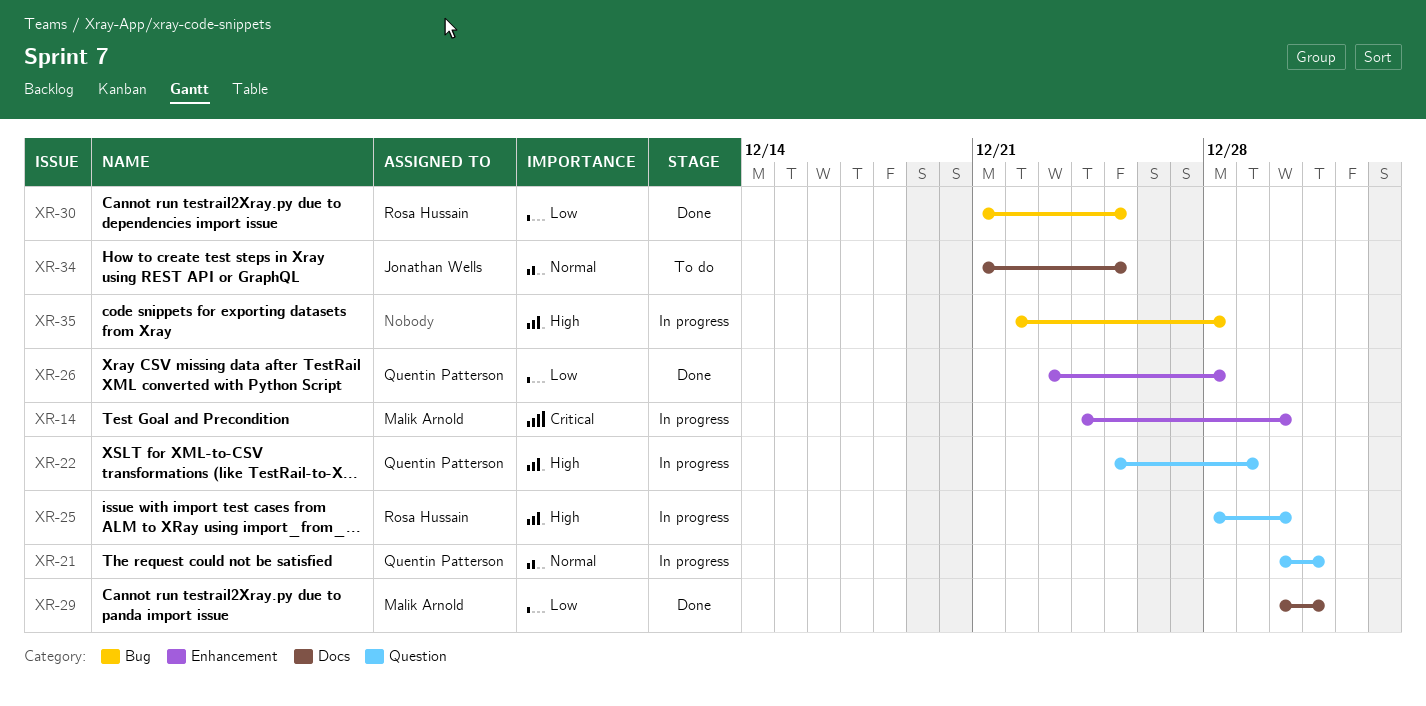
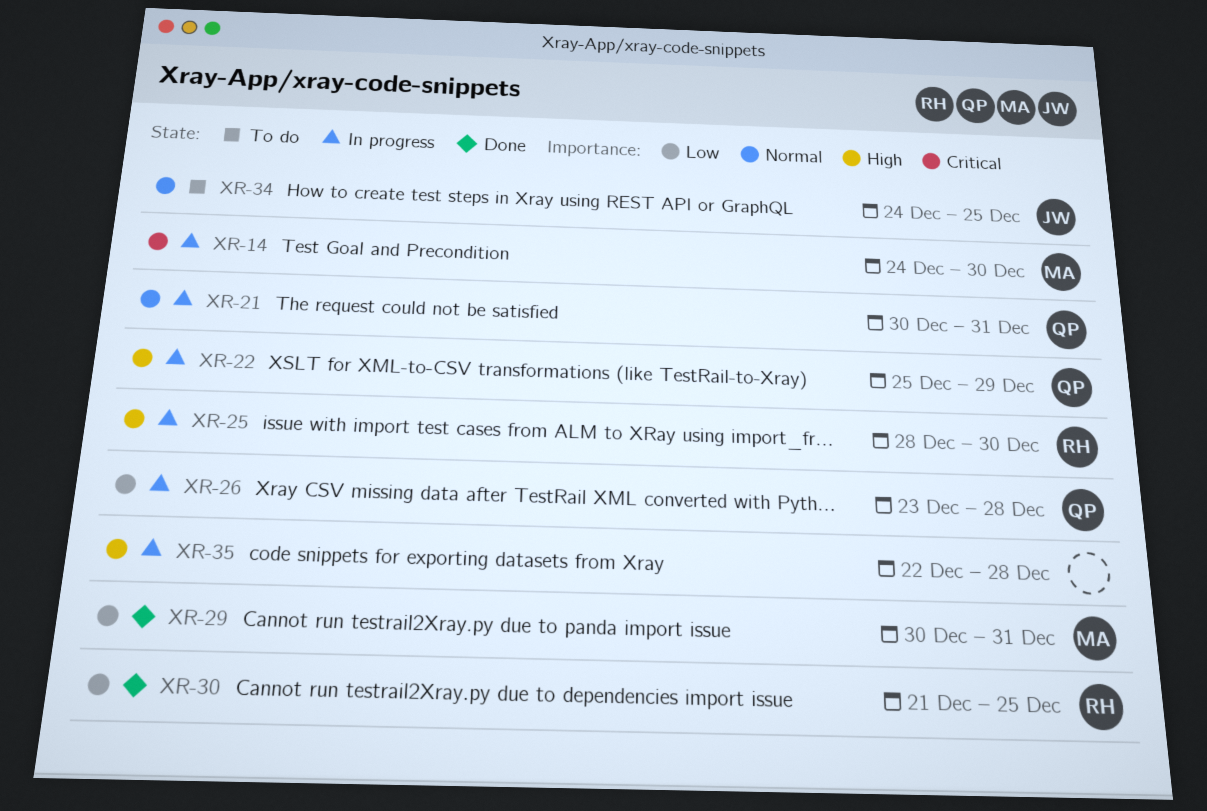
XR-26, status: Done -> In progress
XR-34, start: Dec 21 -> Dec 24

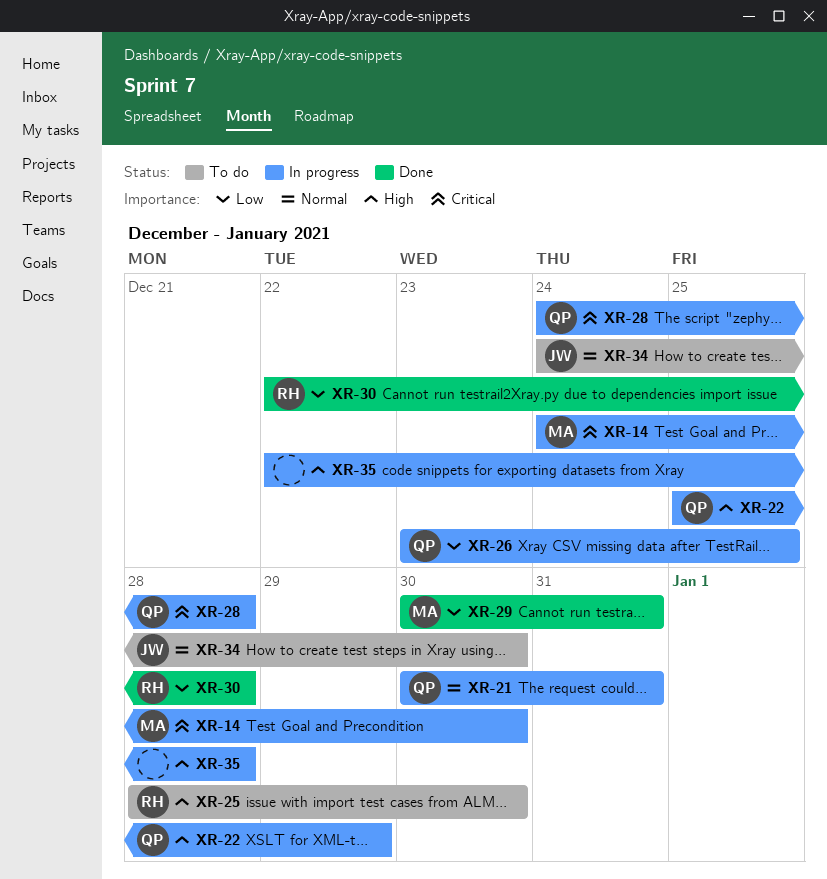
XR-25, status: In progress -> To do
XR-26, due: Dec 28 -> Dec 25
XR-28: none -> present
XR-30, start: Dec 21 -> Dec 22
XR-30, due: Dec 25 -> Dec 28
XR-34, due: Dec 25 -> Dec 30

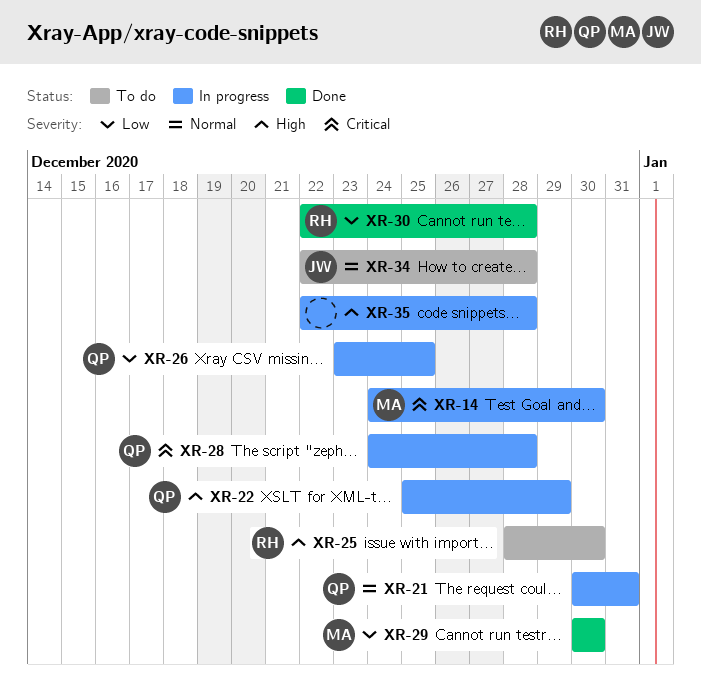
XR-29, due: Dec 31 -> Dec 30
XR-34, start: Dec 24 -> Dec 22
XR-34, due: Dec 30 -> Dec 28

